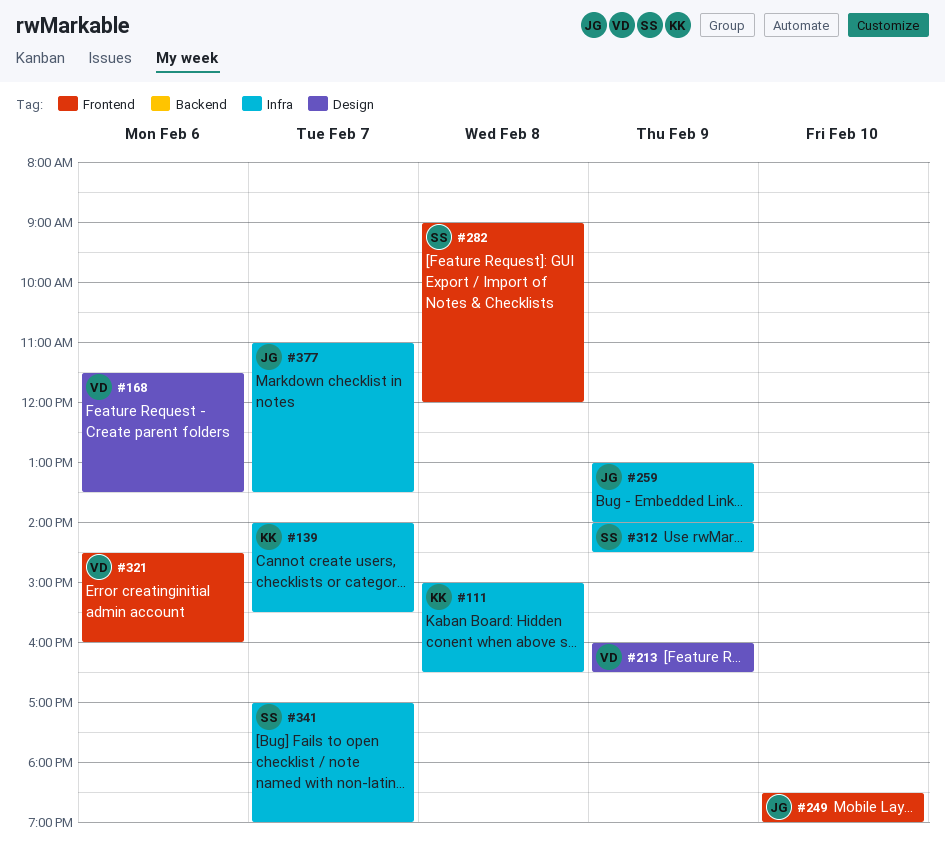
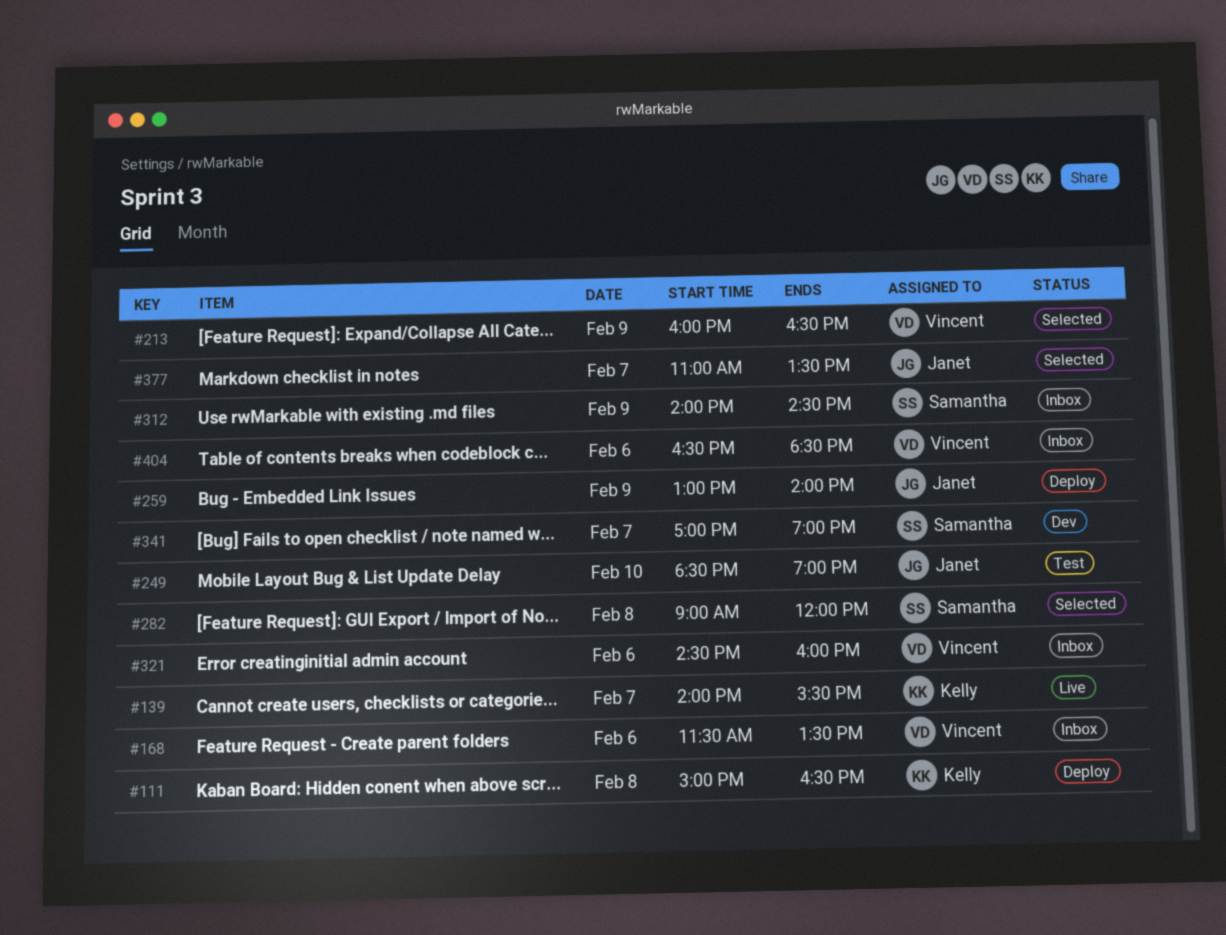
#404: none -> present

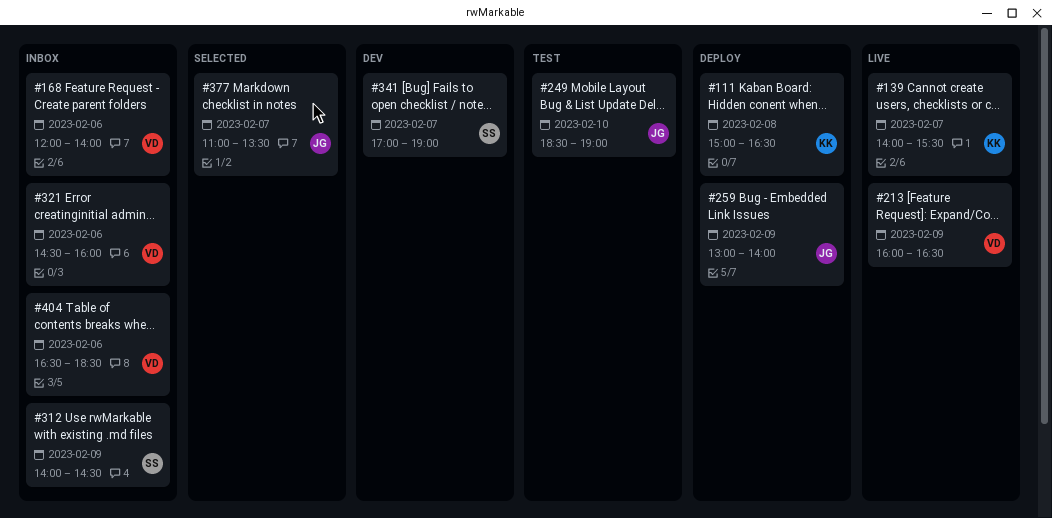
#168, begins: 11:30 -> 12:00
#168, ends: 13:30 -> 14:00
#213, status: Selected -> Live
#282: present -> none

